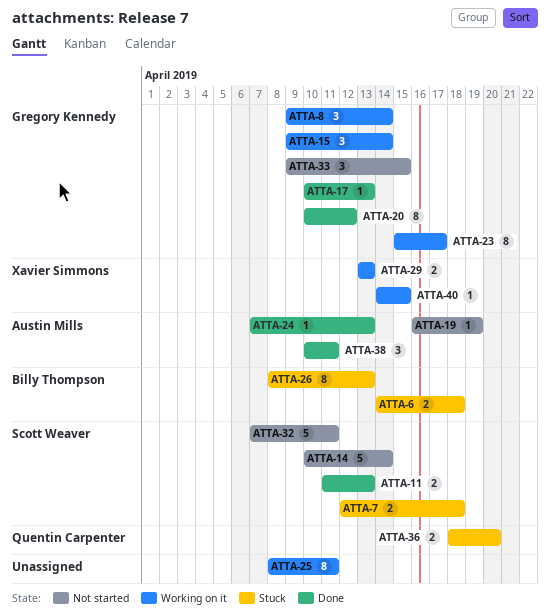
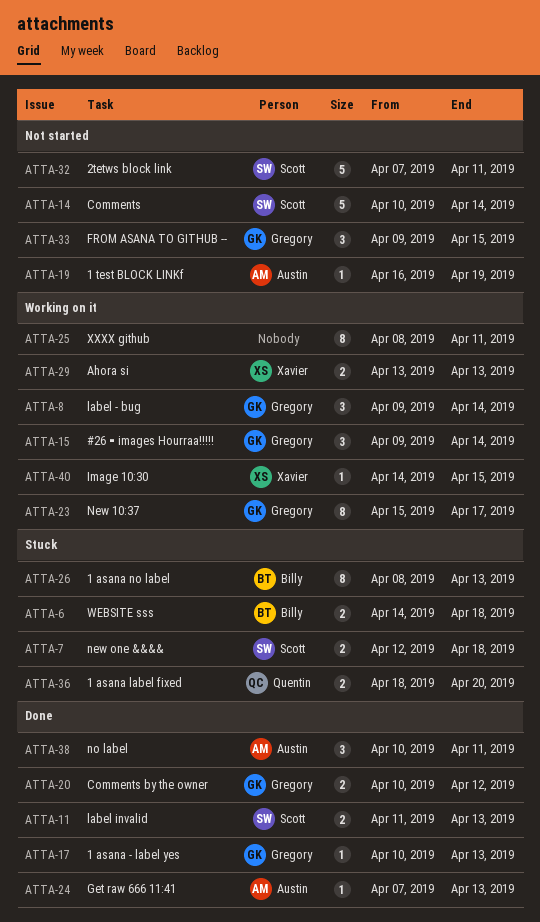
ATTA-20, estimate: 8 -> 2

